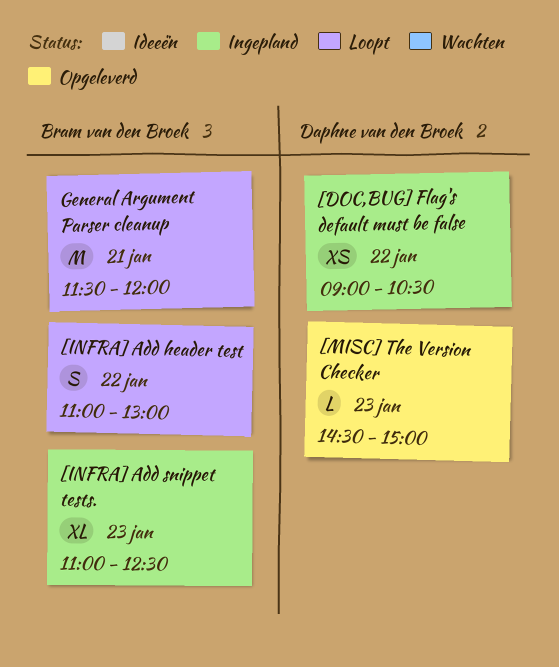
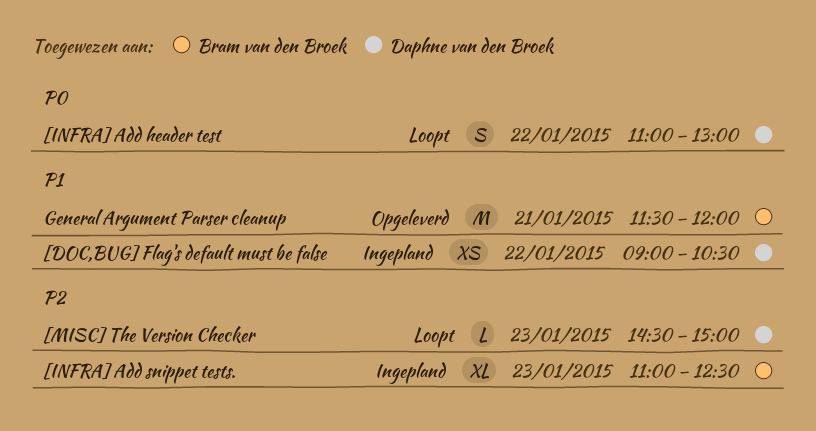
[INFRA] Add header test, owner: Bram van den Broek -> Daphne van den Broek
[MISC] The Version Checker, status: Opgeleverd -> Loopt
General Argument Parser cleanup, status: Loopt -> Opgeleverd

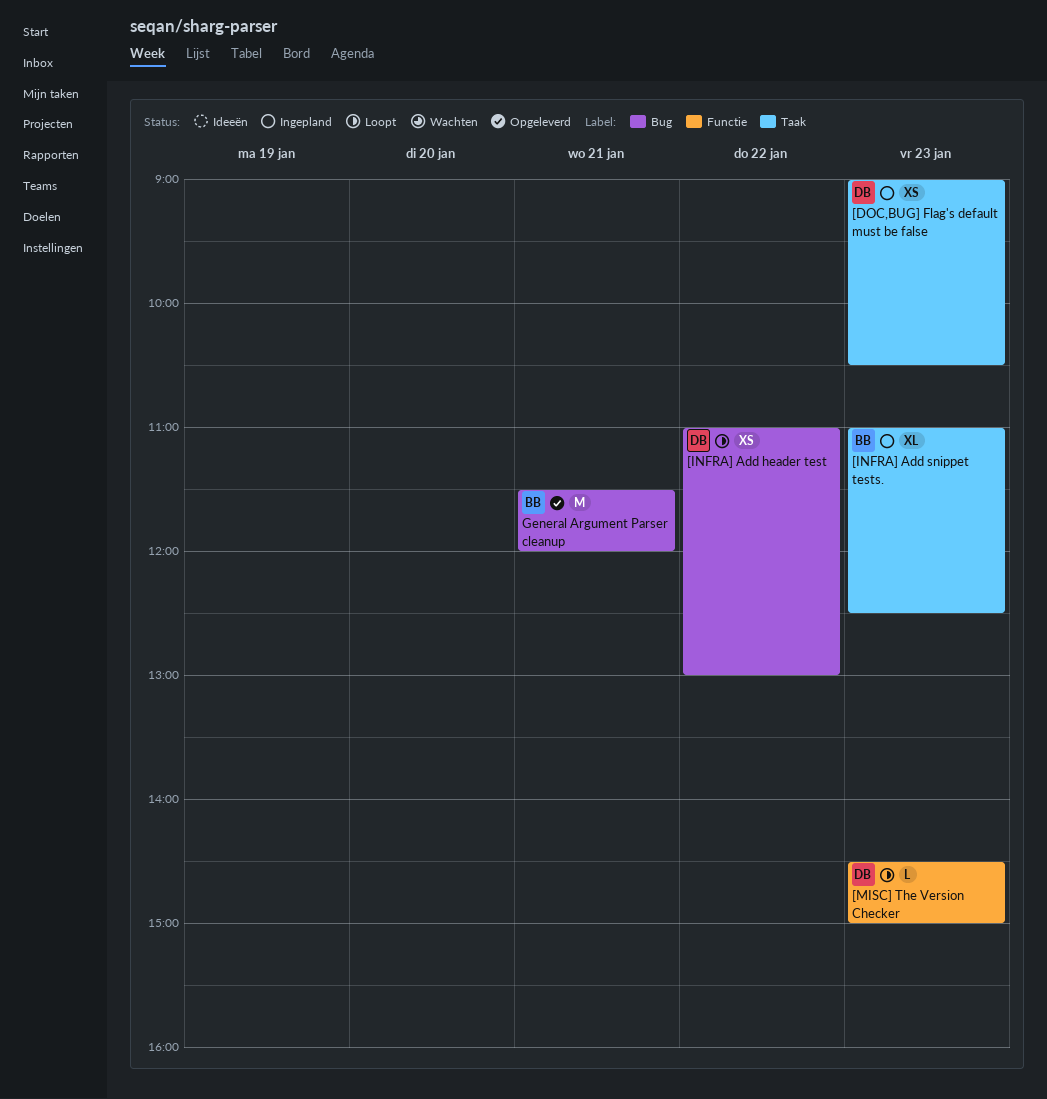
[DOC,BUG] Flag's default must be false, day: Jan 22 -> Jan 23
[INFRA] Add header test, estimate: S -> XS

